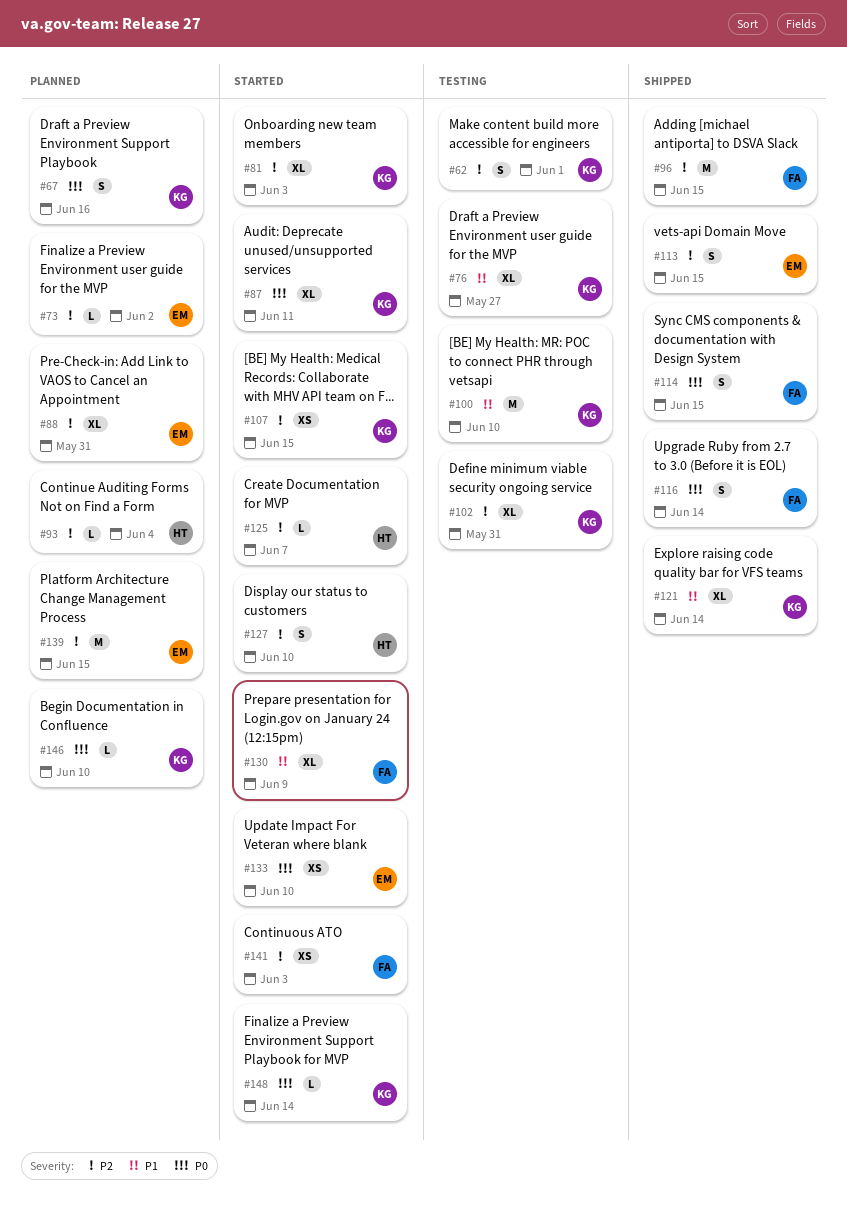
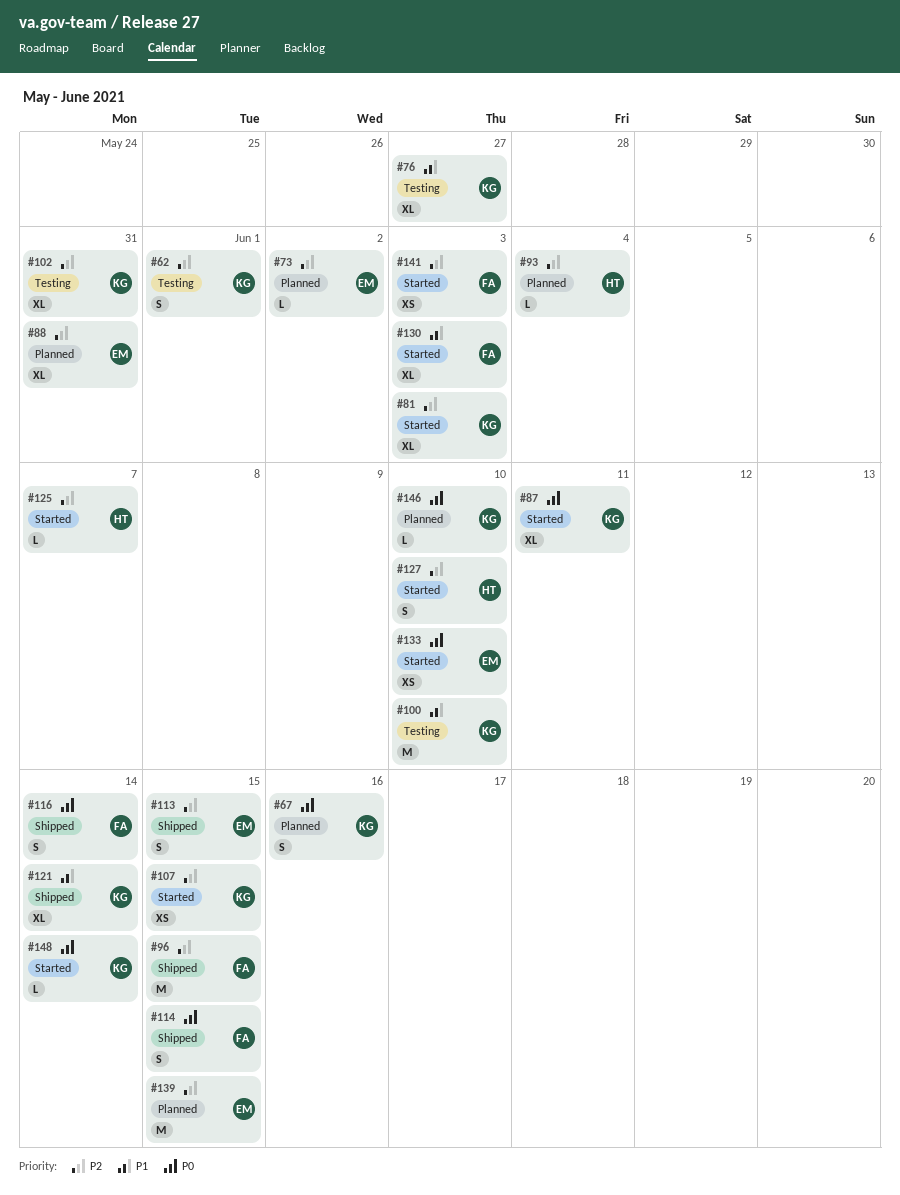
#130, due: Jun 9 -> Jun 3

